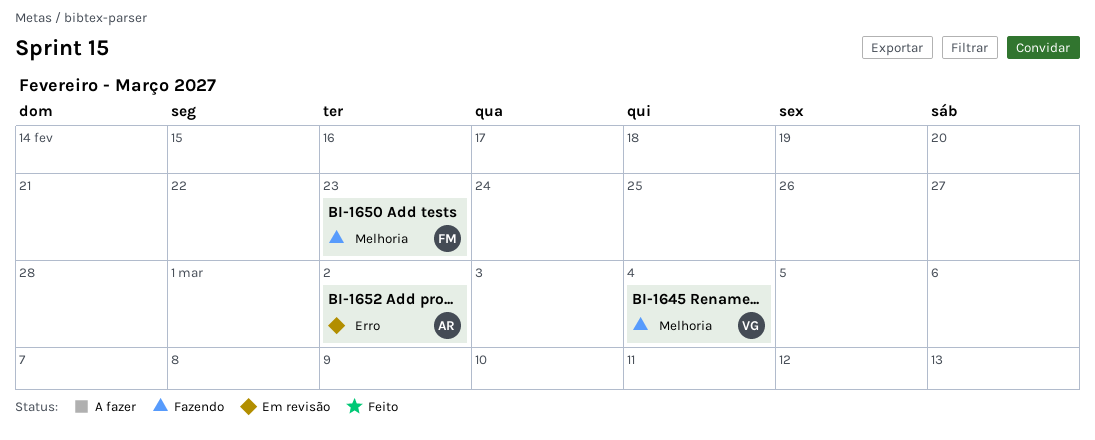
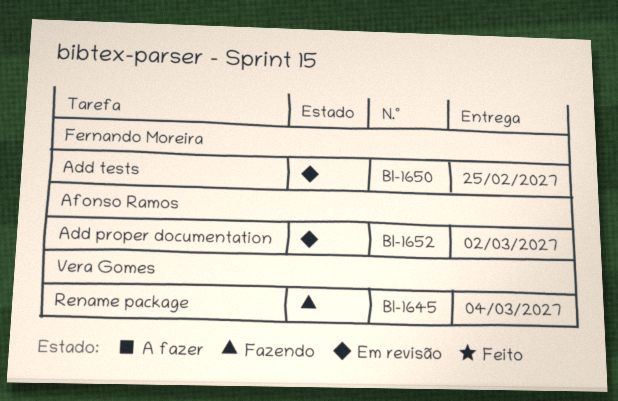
BI-1650, status: Fazendo -> Em revisão
BI-1650, due: Feb 23 -> Feb 25

